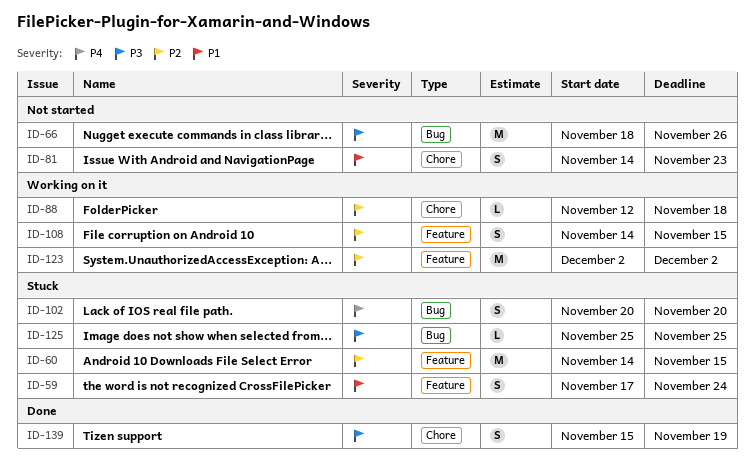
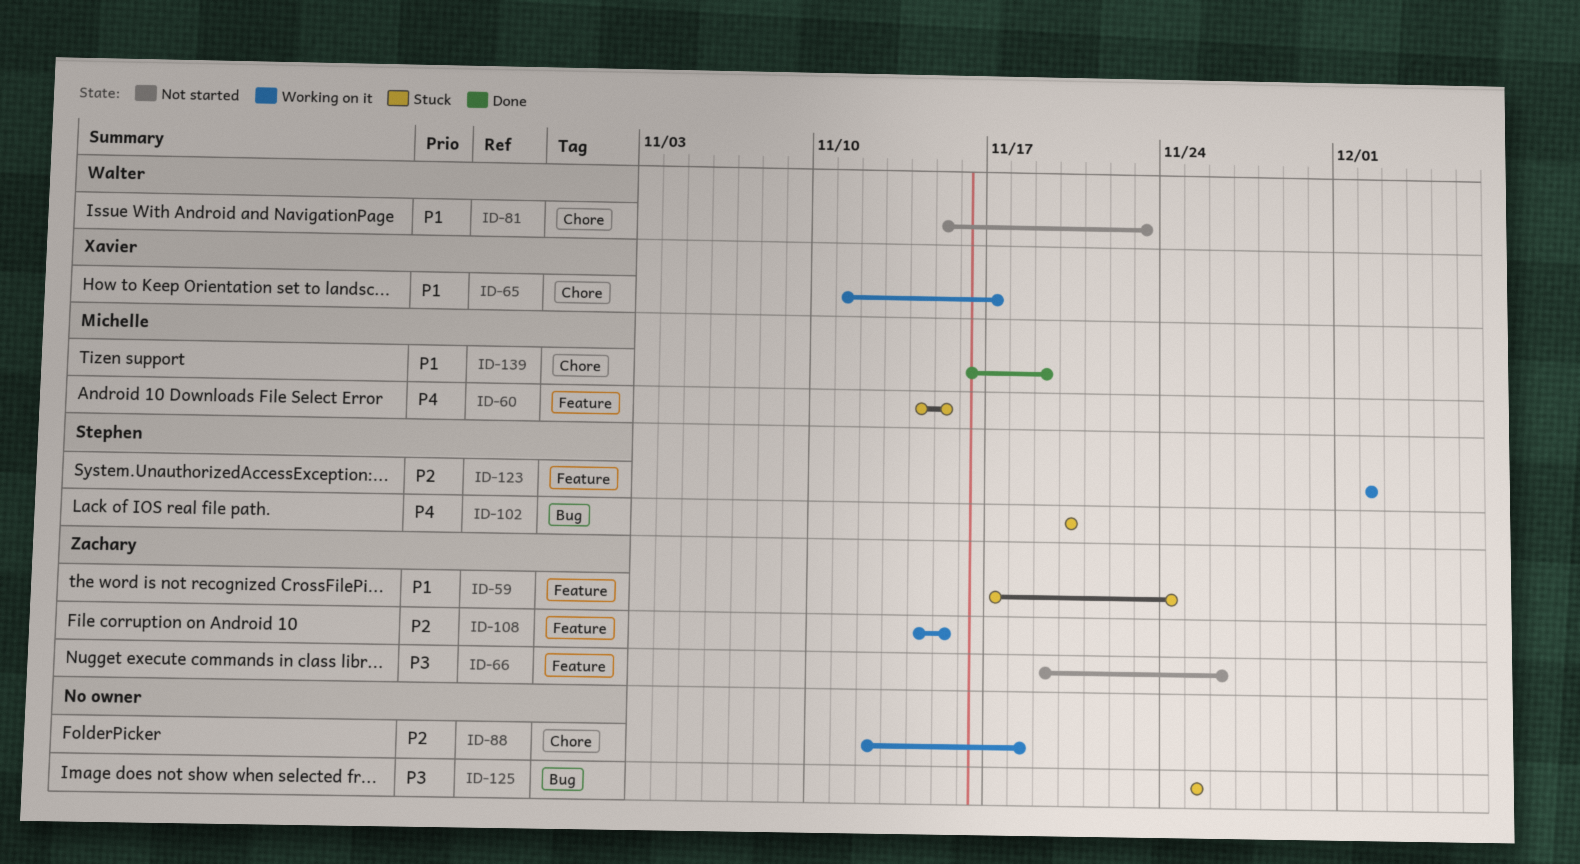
ID-60, priority: P2 -> P4
ID-65: none -> present
ID-66, label: Bug -> Feature
ID-66, start: Nov 18 -> Nov 19
ID-81, start: Nov 14 -> Nov 15
ID-139, priority: P3 -> P1
ID-139, start: Nov 15 -> Nov 16

